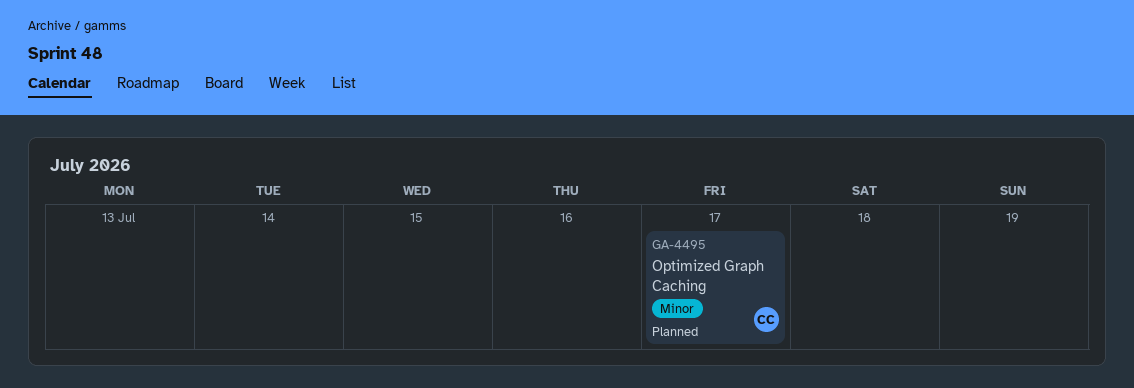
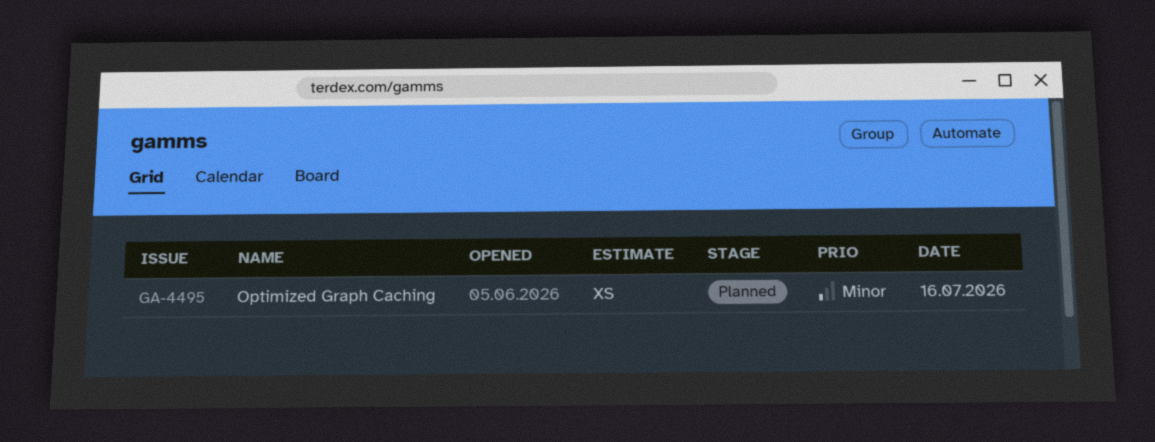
GA-4495, day: Jul 17 -> Jul 16

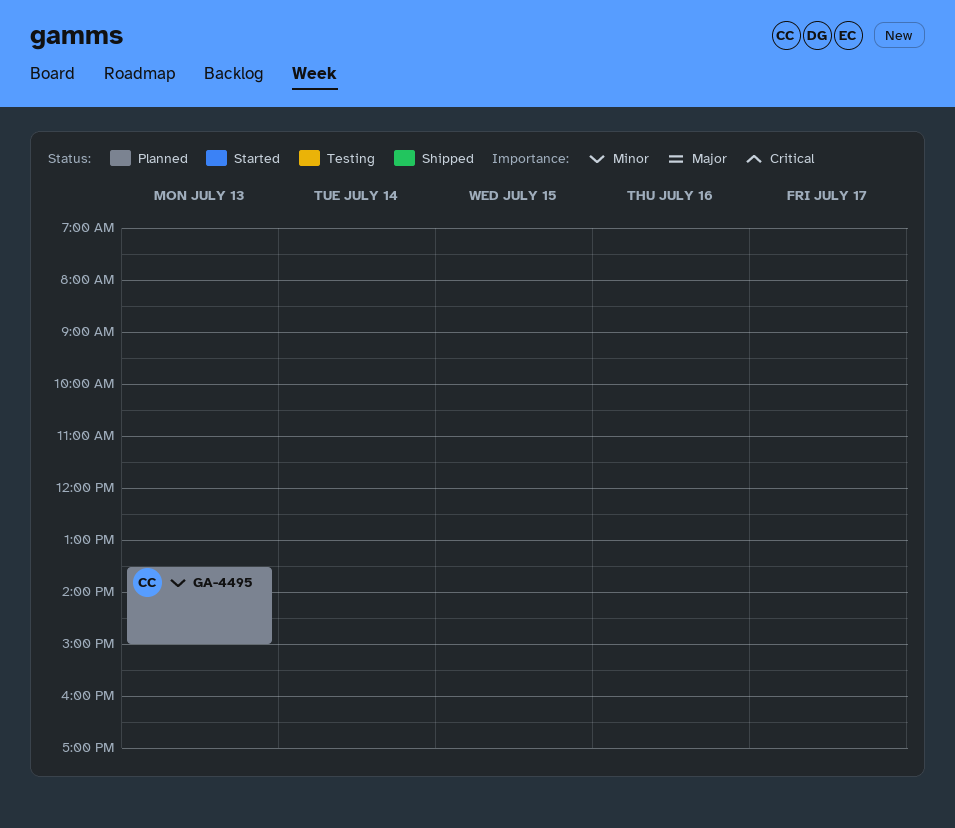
GA-4495, day: Jul 16 -> Jul 13

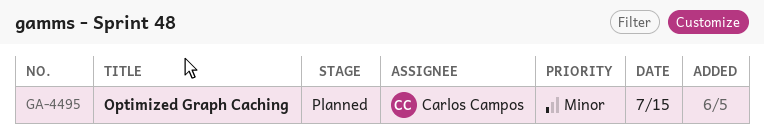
GA-4495, day: Jul 13 -> Jul 15

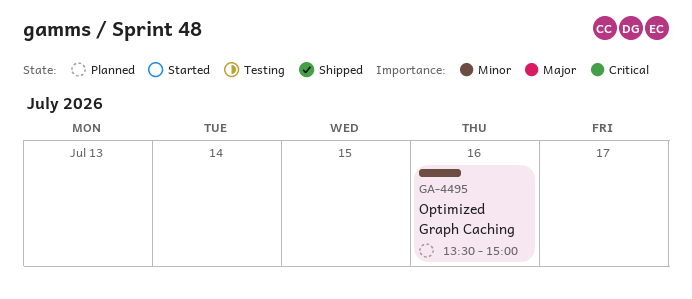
GA-4495, day: Jul 15 -> Jul 16

